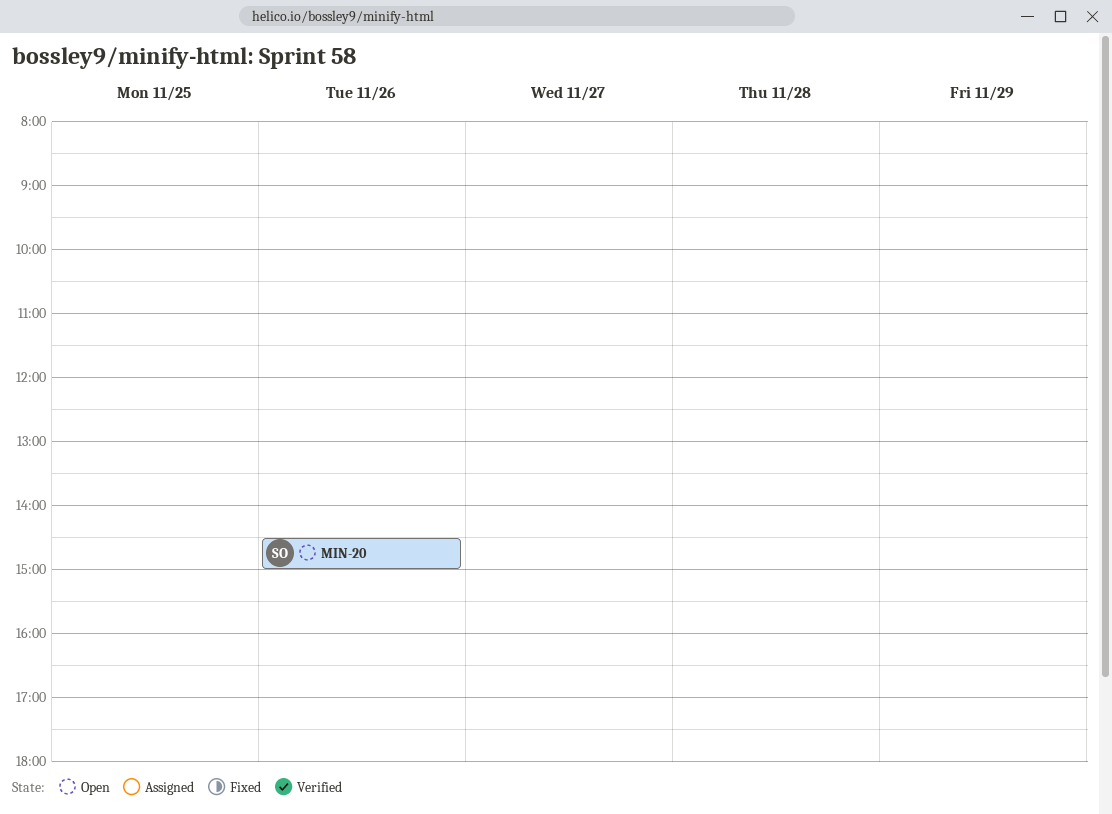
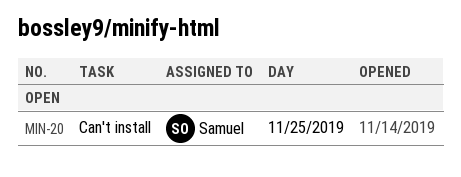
MIN-20, day: Nov 26 -> Nov 25

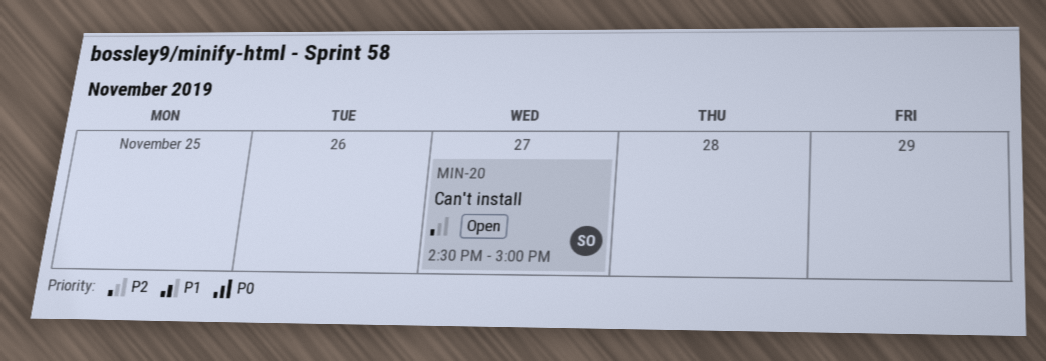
MIN-20, day: Nov 25 -> Nov 27

